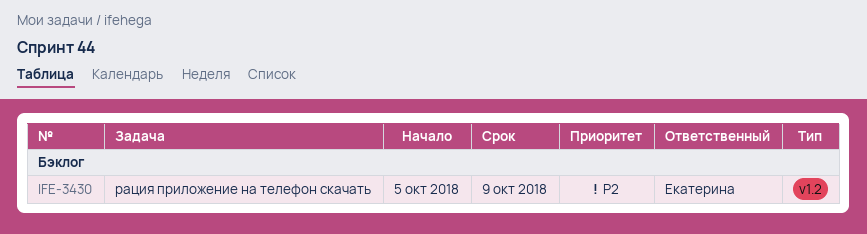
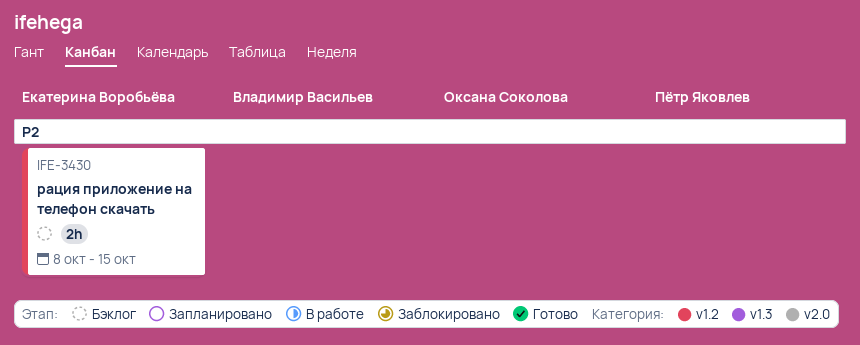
IFE-3430, start: Oct 5 -> Oct 8
IFE-3430, due: Oct 9 -> Oct 15

